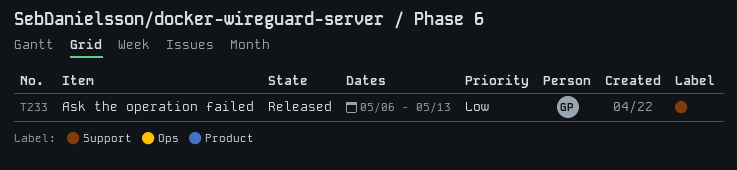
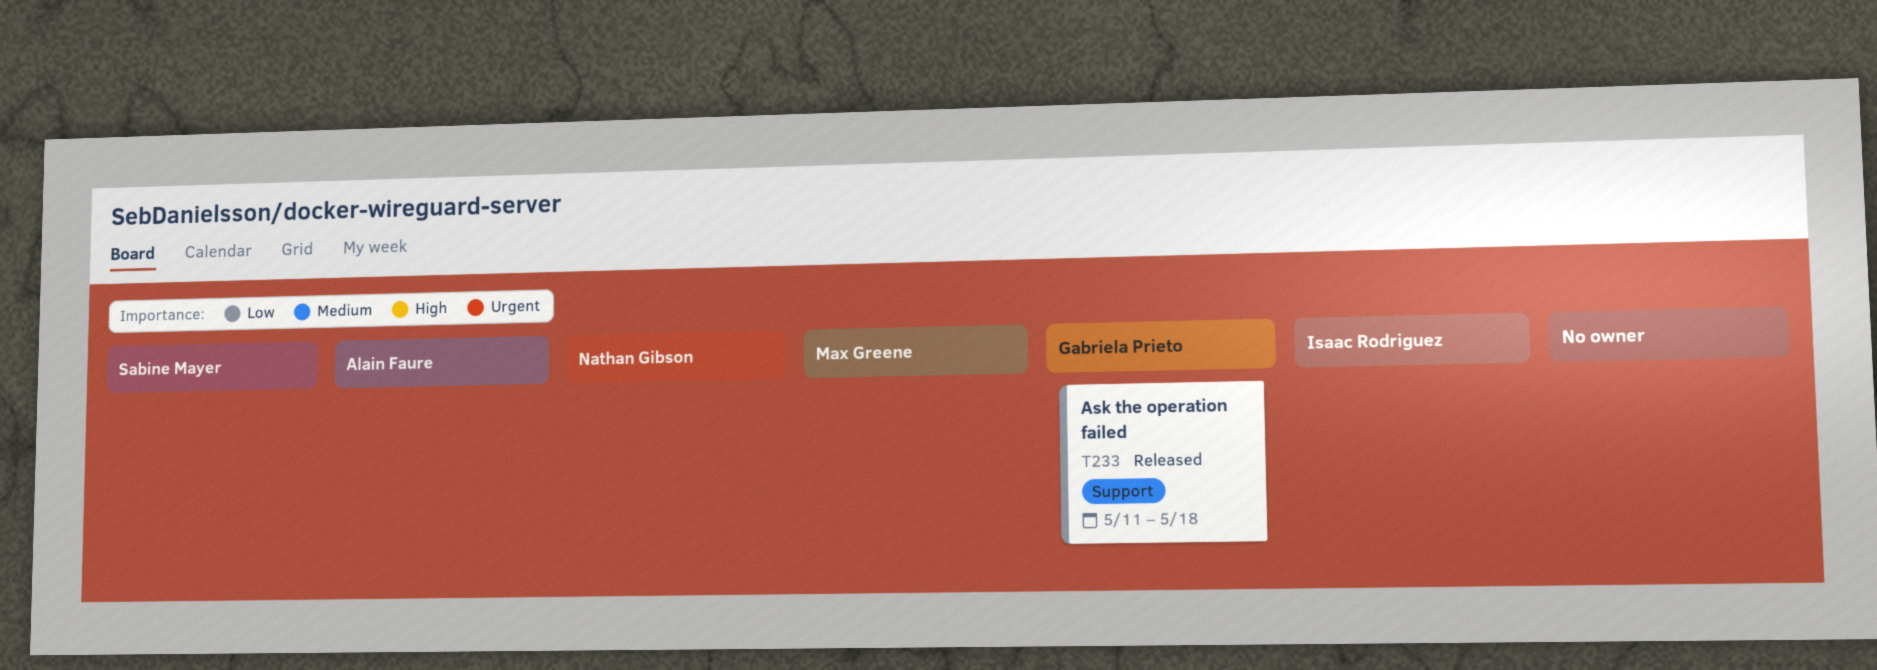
T233, start: May 6 -> May 11
T233, due: May 13 -> May 18

